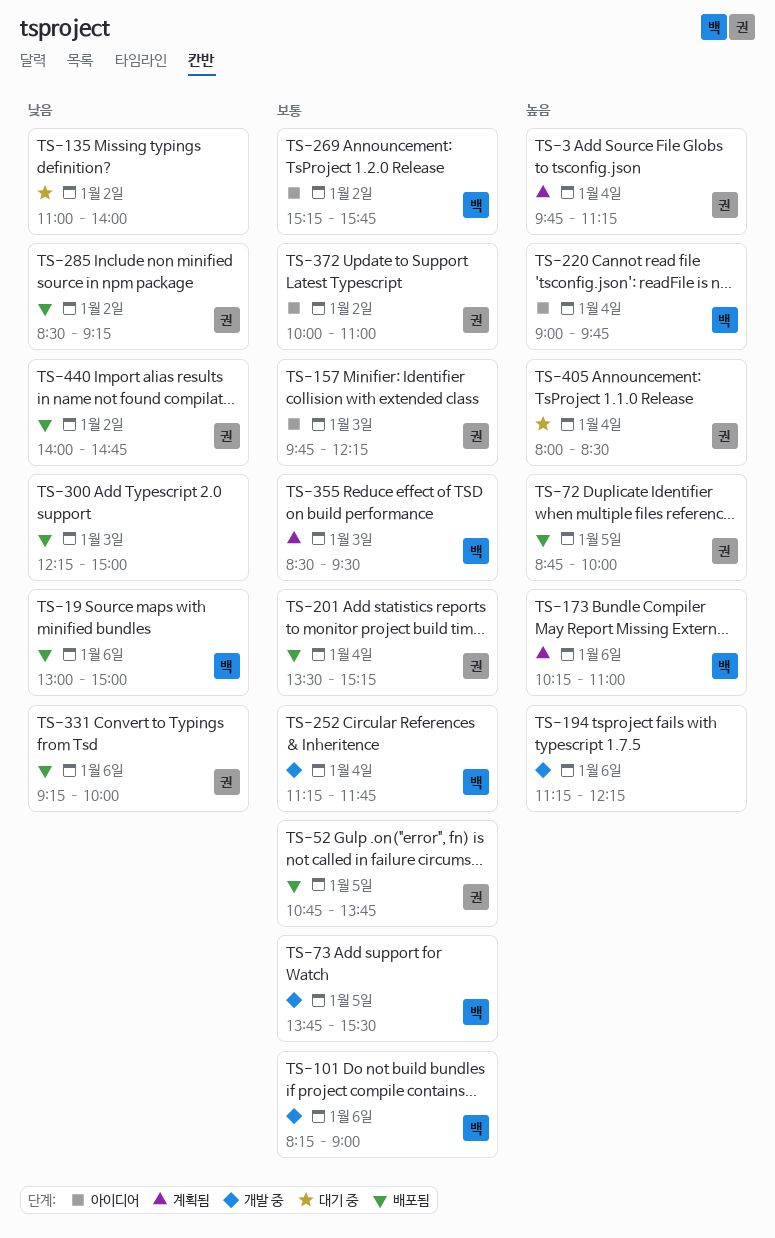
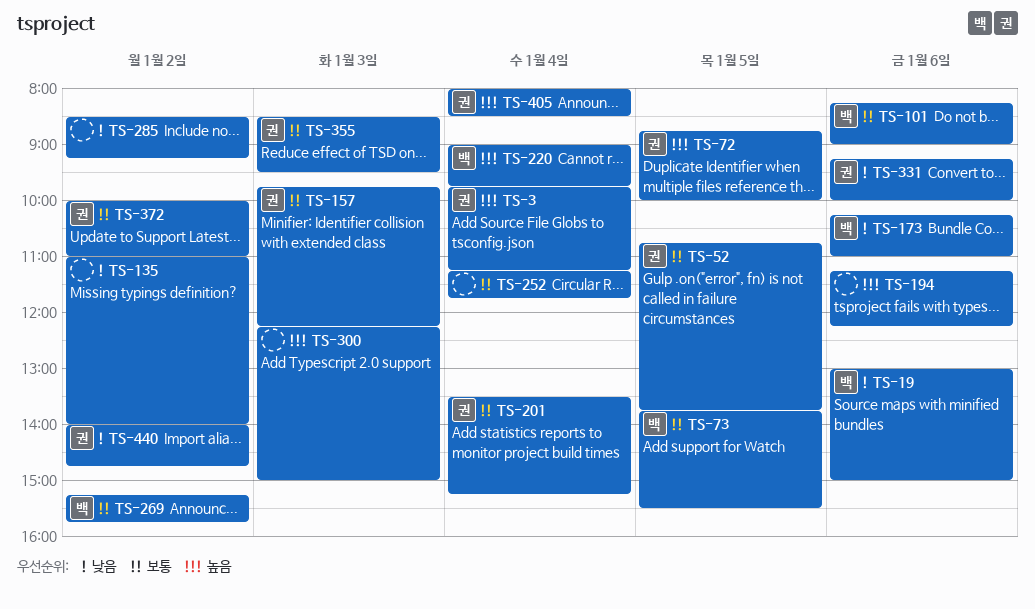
TS-173, priority: 높음 -> 낮음
TS-252, owner: 백 -> none
TS-285, owner: 권 -> none
TS-300, priority: 낮음 -> 높음
TS-355, owner: 백 -> 권

